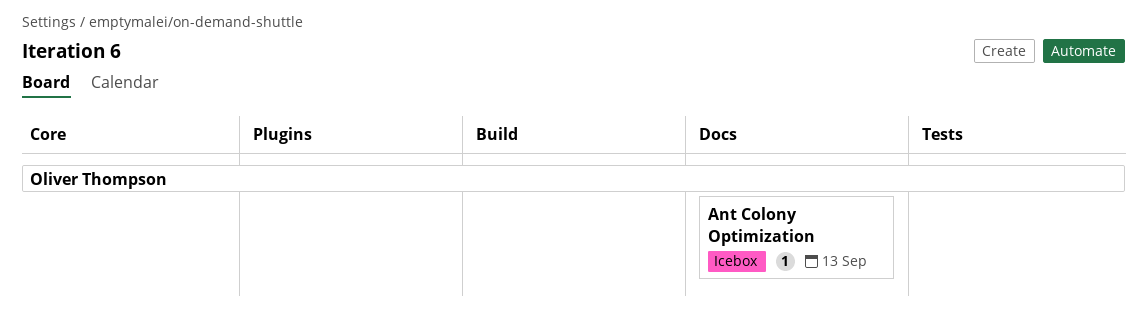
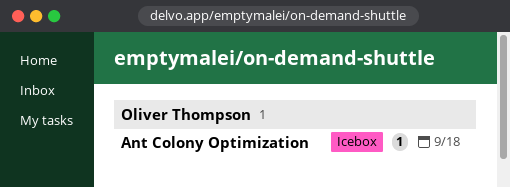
Ant Colony Optimization, due: Sep 13 -> Sep 18

